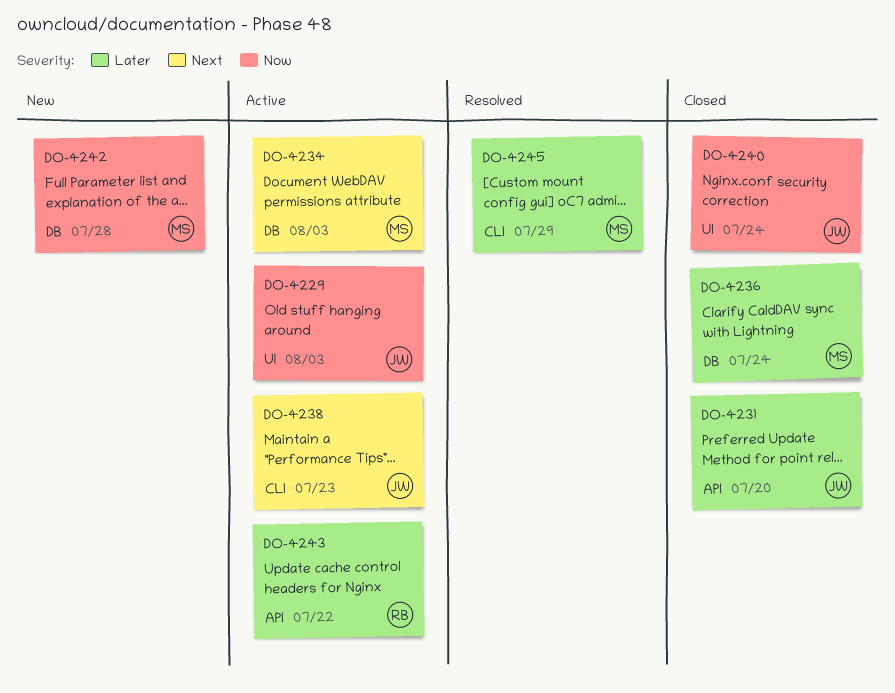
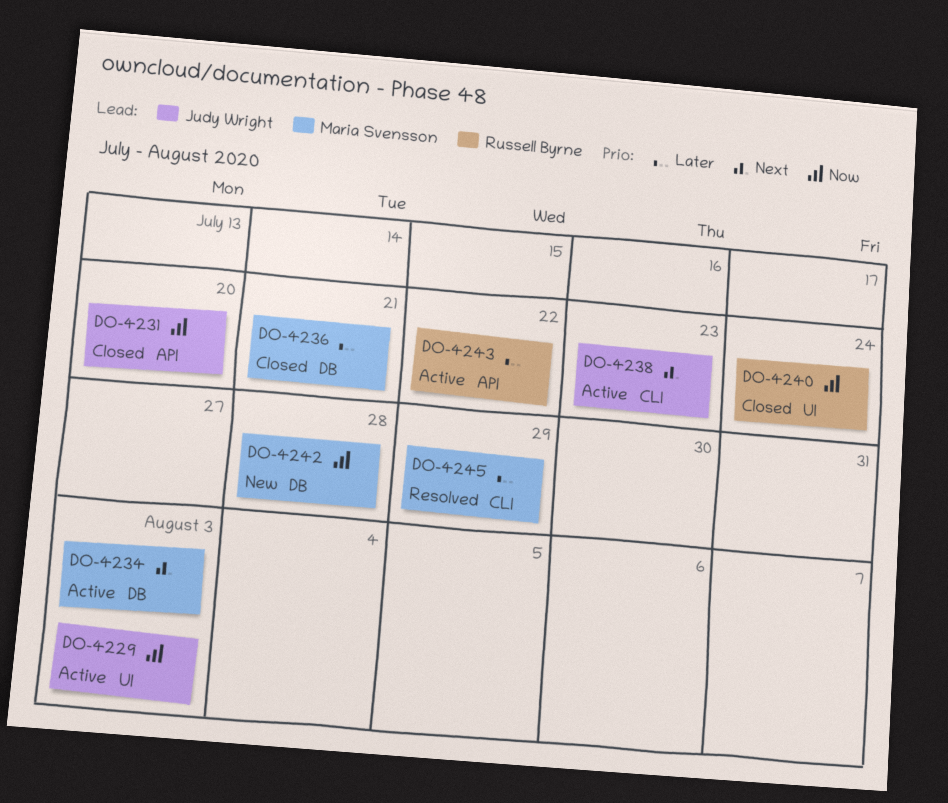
DO-4231, priority: Later -> Now
DO-4236, due: Jul 24 -> Jul 21
DO-4240, owner: Judy Wright -> Russell Byrne

